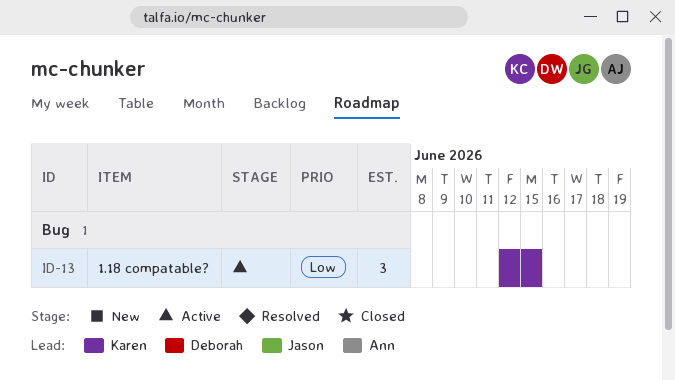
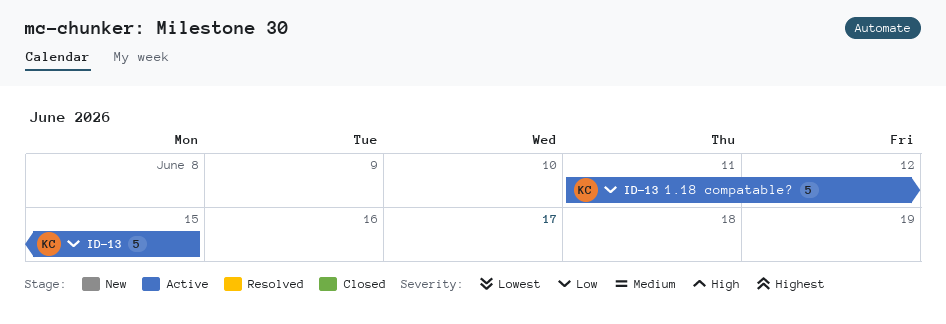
ID-13, estimate: 3 -> 5
ID-13, start: Jun 12 -> Jun 11

